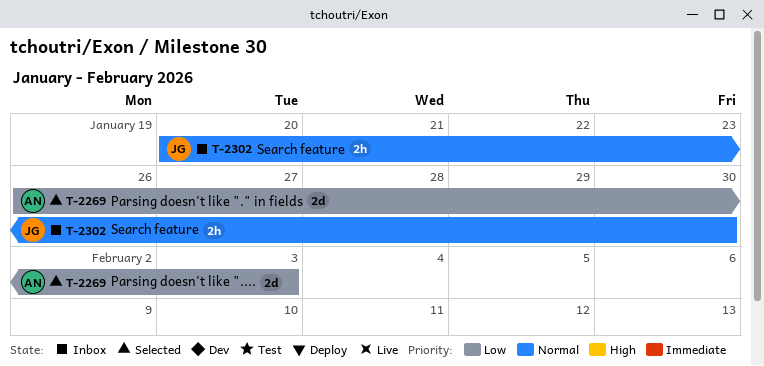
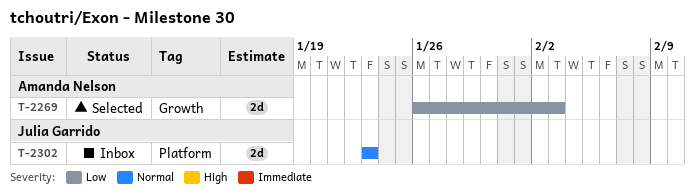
T-2302, estimate: 2h -> 2d
T-2302, start: Jan 20 -> Jan 23
T-2302, due: Jan 30 -> Jan 23

